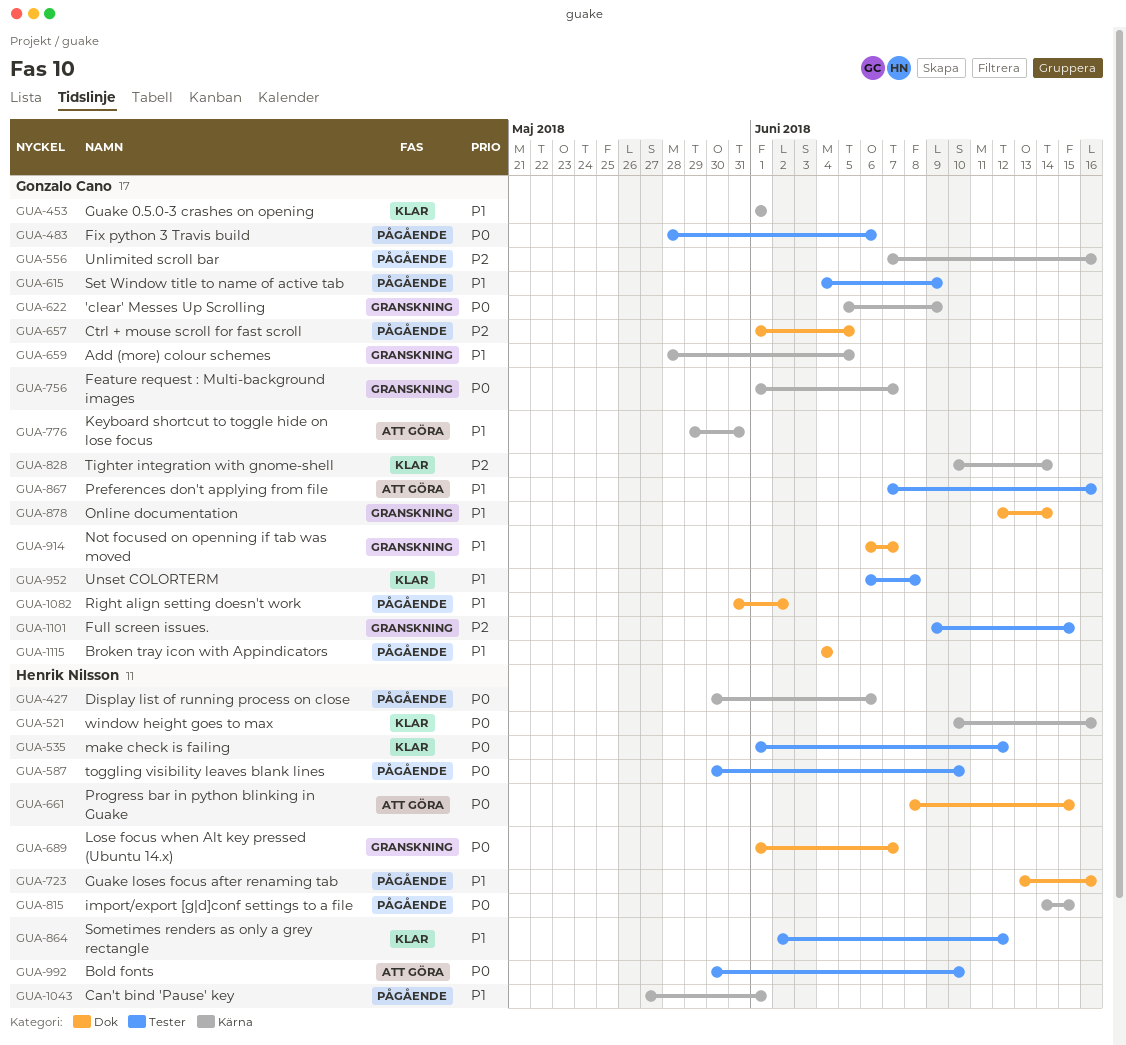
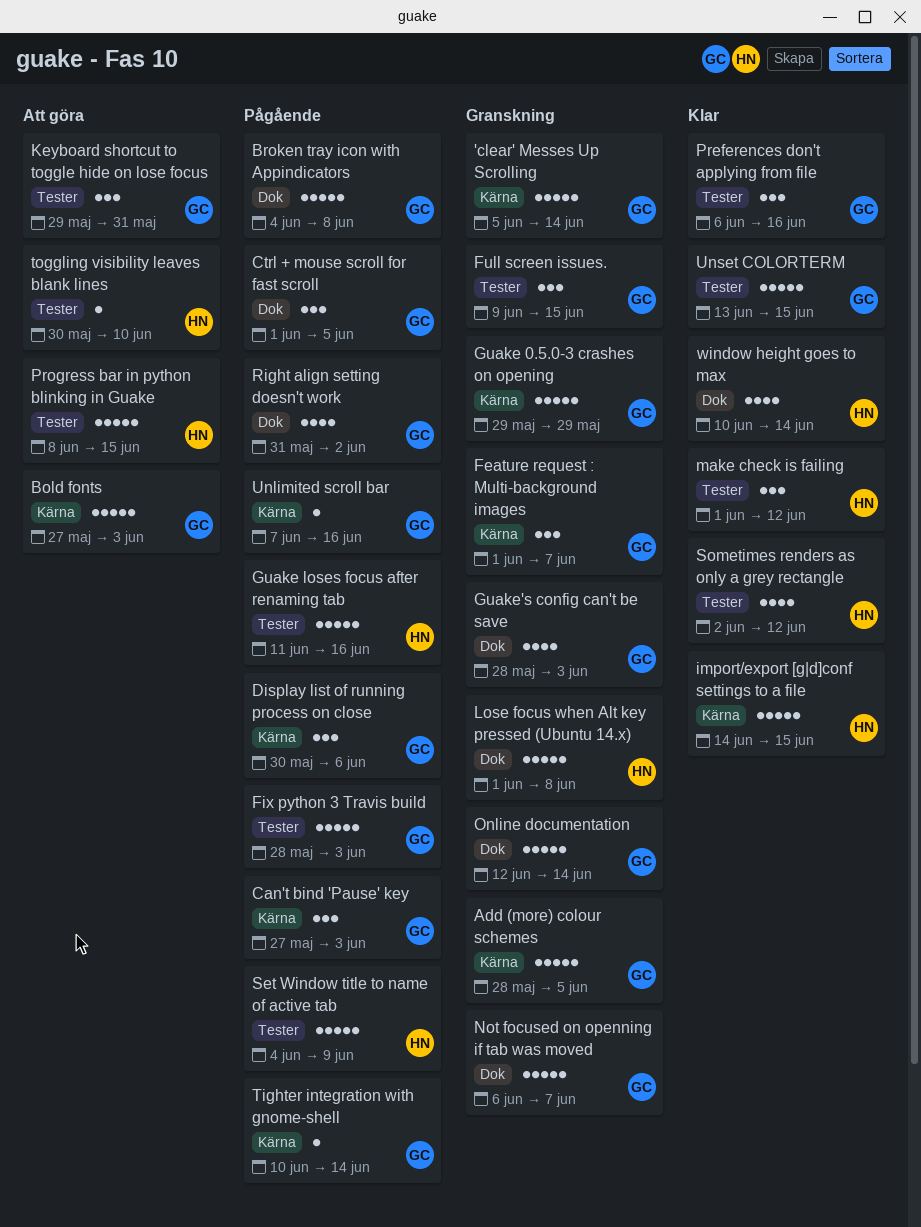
'clear' Messes Up Scrolling, due: Jun 9 -> Jun 14
Bold fonts, owner: Henrik Nilsson -> Gonzalo Cano
Bold fonts, label: Tester -> Kärna
Bold fonts, start: May 30 -> May 27
Bold fonts, due: Jun 10 -> Jun 3
Broken tray icon with Appindicators, due: Jun 4 -> Jun 8
Can't bind 'Pause' key, owner: Henrik Nilsson -> Gonzalo Cano
Can't bind 'Pause' key, due: Jun 1 -> Jun 3
Display list of running process on close, owner: Henrik Nilsson -> Gonzalo Cano
Fix python 3 Travis build, due: Jun 6 -> Jun 3
Guake 0.5.0-3 crashes on opening, status: Klar -> Granskning
Guake 0.5.0-3 crashes on opening, start: Jun 1 -> May 29
Guake 0.5.0-3 crashes on opening, due: Jun 1 -> May 29
Guake loses focus after renaming tab, label: Dok -> Tester
Guake loses focus after renaming tab, start: Jun 13 -> Jun 11
Guake's config can't be save: none -> present
import/export [g|d]conf settings to a file, status: Pågående -> Klar
Keyboard shortcut to toggle hide on lose focus, label: Kärna -> Tester
Lose focus when Alt key pressed (Ubuntu 14.x), due: Jun 7 -> Jun 8
Preferences don't applying from file, status: Att göra -> Klar
Preferences don't applying from file, start: Jun 7 -> Jun 6
Progress bar in python blinking in Guake, label: Dok -> Tester
Set Window title to name of active tab, owner: Gonzalo Cano -> Henrik Nilsson
Tighter integration with gnome-shell, status: Klar -> Pågående
toggling visibility leaves blank lines, status: Pågående -> Att göra
Unset COLORTERM, start: Jun 6 -> Jun 13
Unset COLORTERM, due: Jun 8 -> Jun 15
window height goes to max, label: Kärna -> Dok
window height goes to max, due: Jun 16 -> Jun 14

